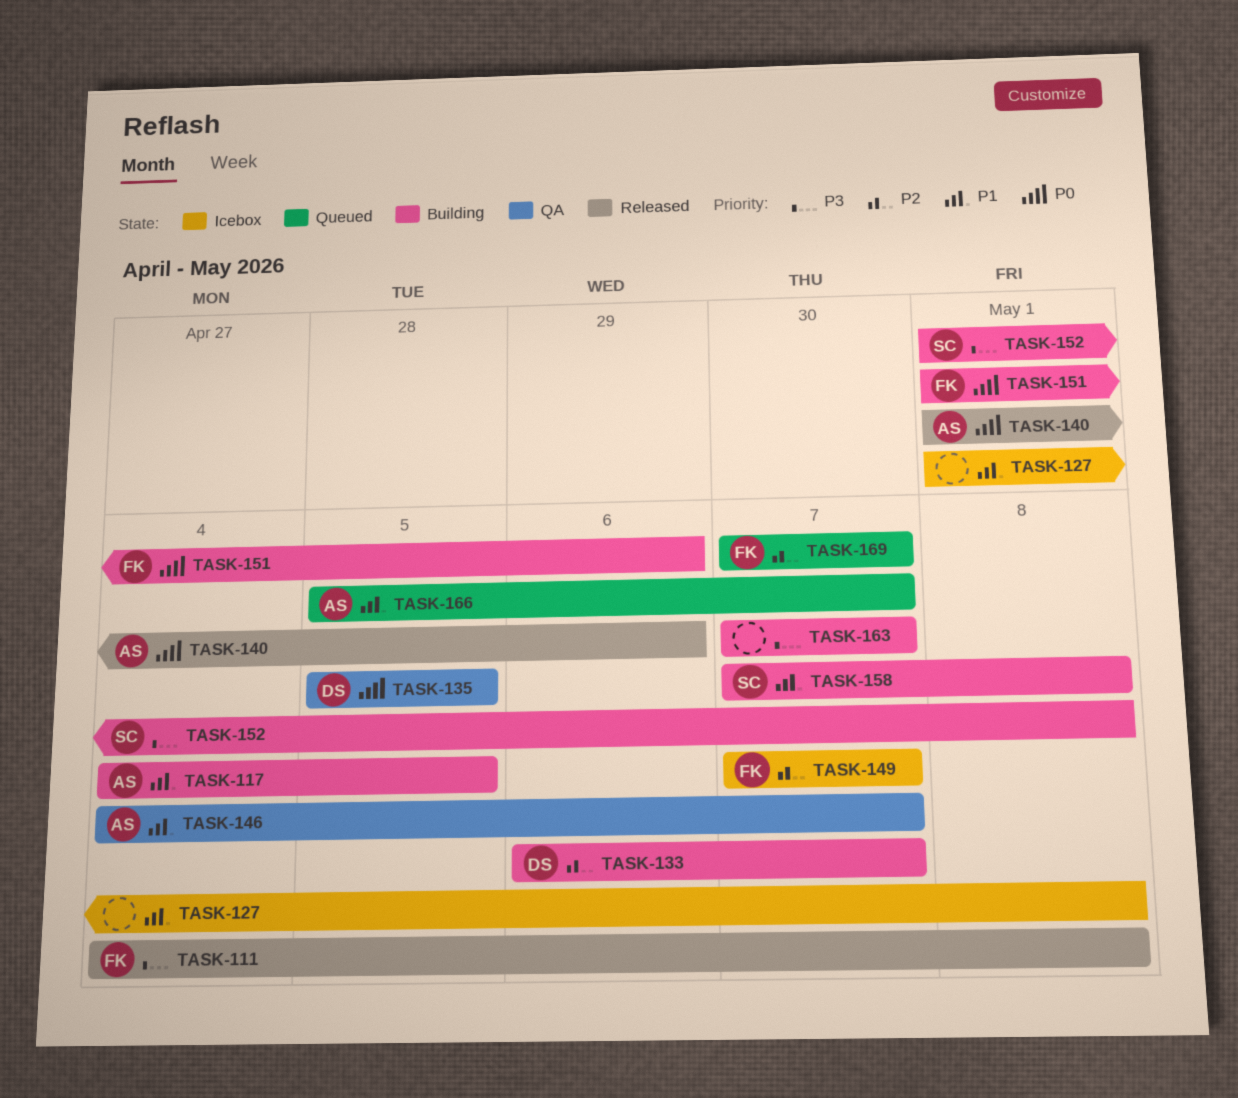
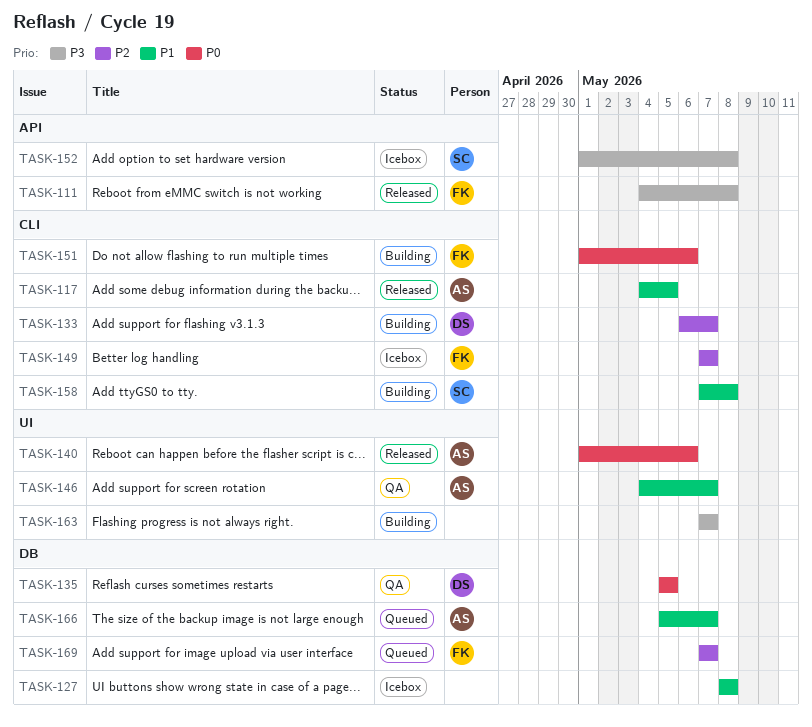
TASK-117, status: Building -> Released
TASK-127, start: May 1 -> May 8
TASK-152, status: Building -> Icebox

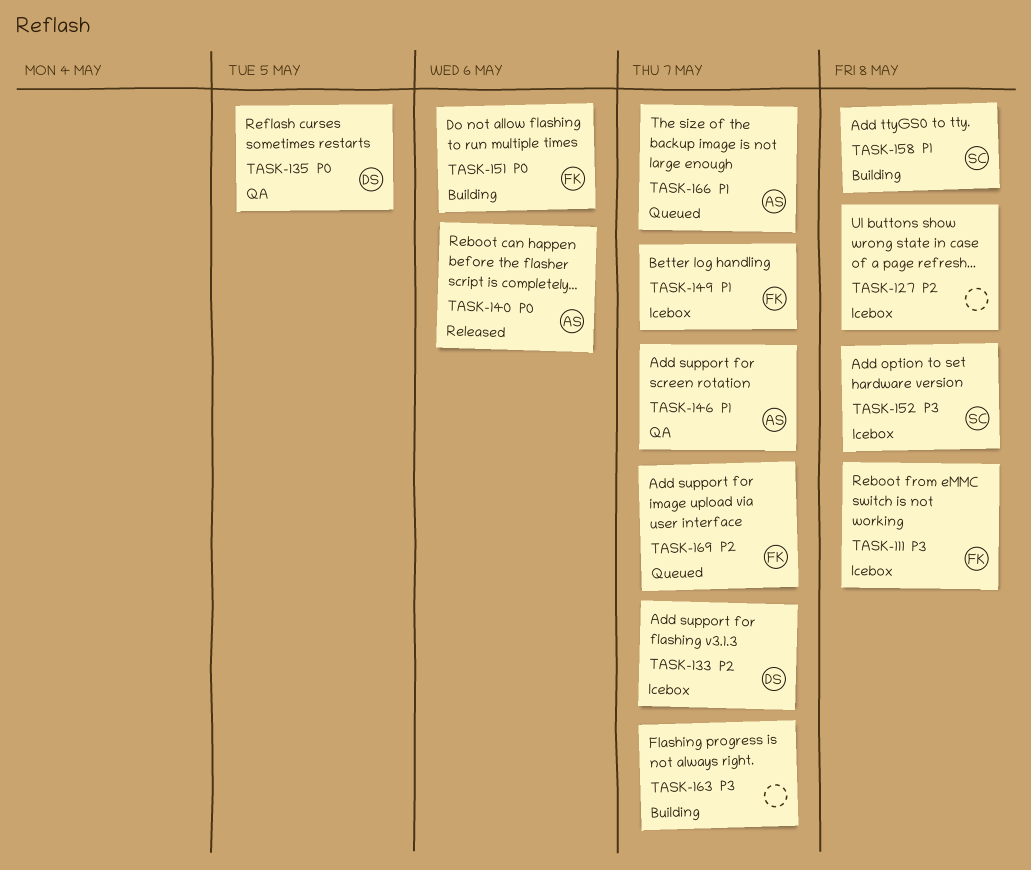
TASK-111, status: Released -> Icebox
TASK-117: present -> none
TASK-127, priority: P1 -> P2
TASK-133, status: Building -> Icebox
TASK-149, priority: P2 -> P1

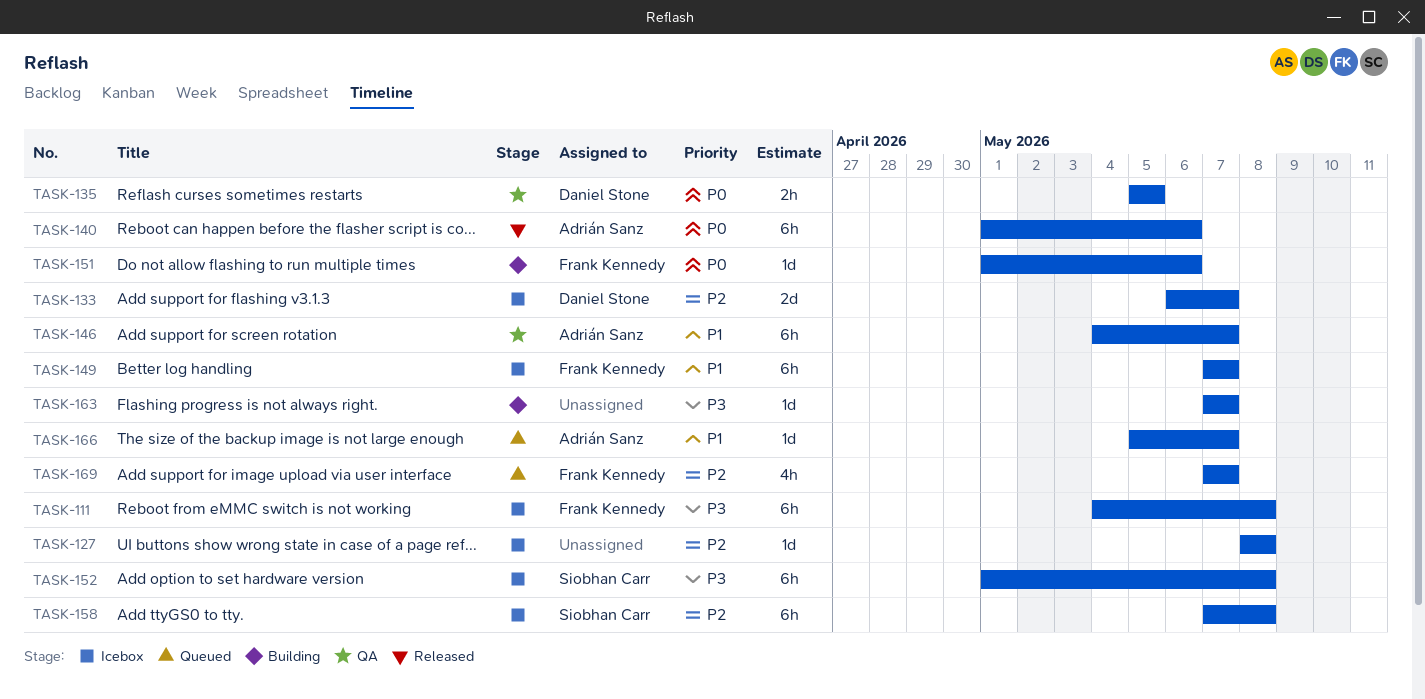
TASK-158, status: Building -> Icebox
TASK-158, priority: P1 -> P2

